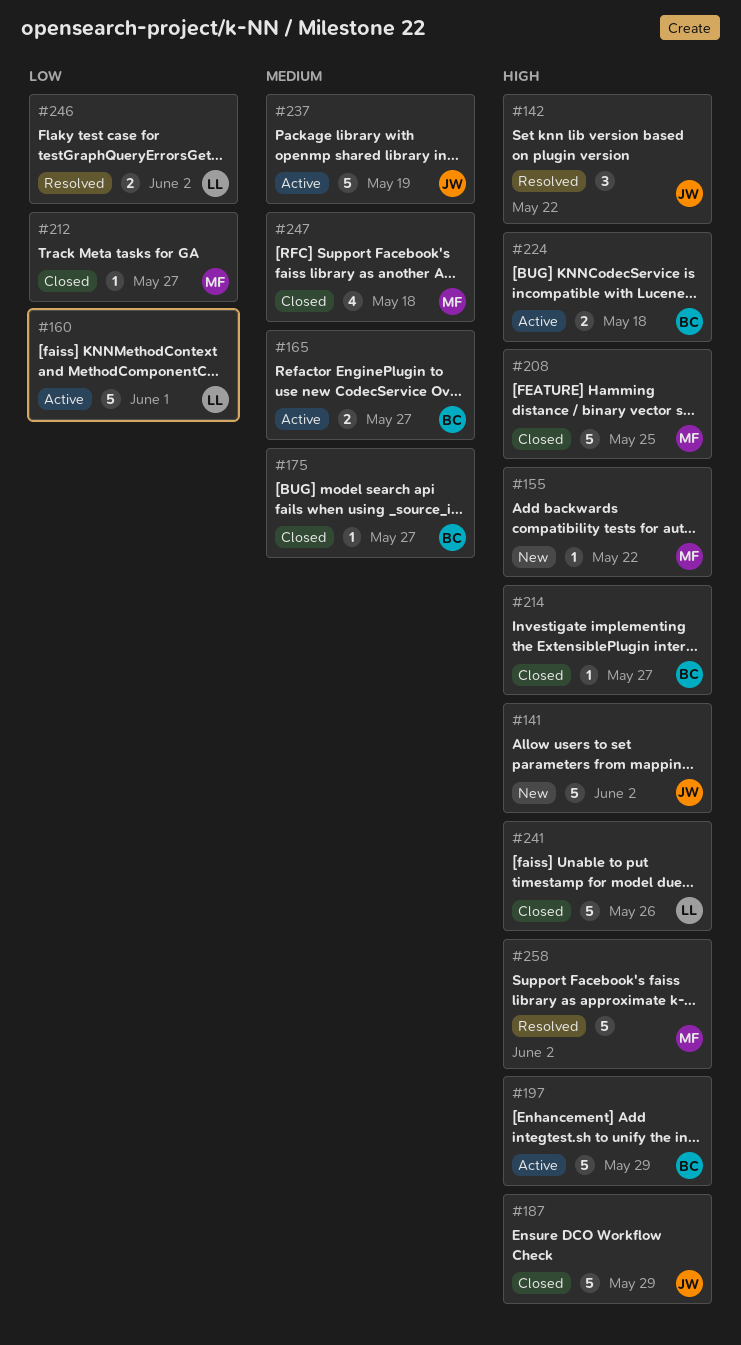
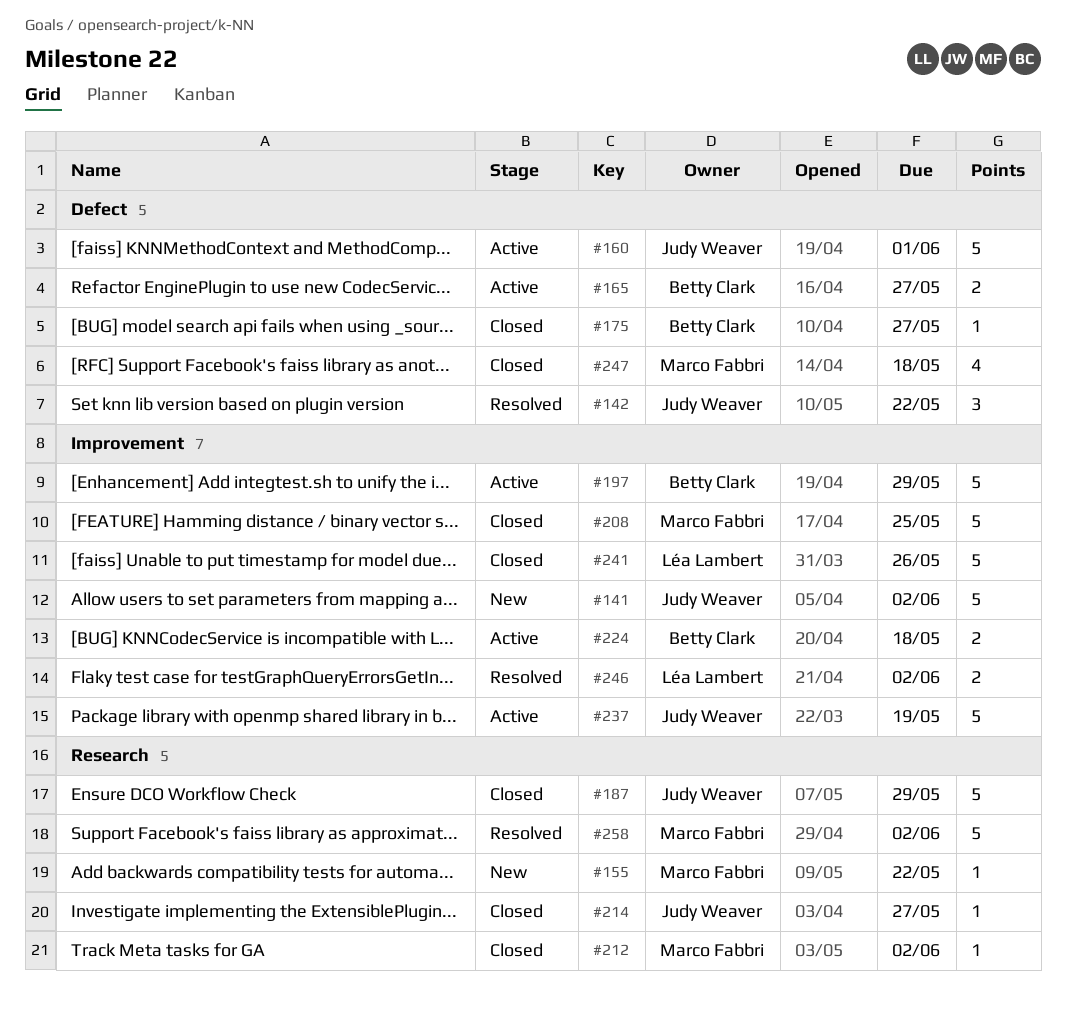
#160, owner: Léa Lambert -> Judy Weaver
#212, due: May 27 -> Jun 2
#214, owner: Betty Clark -> Judy Weaver

